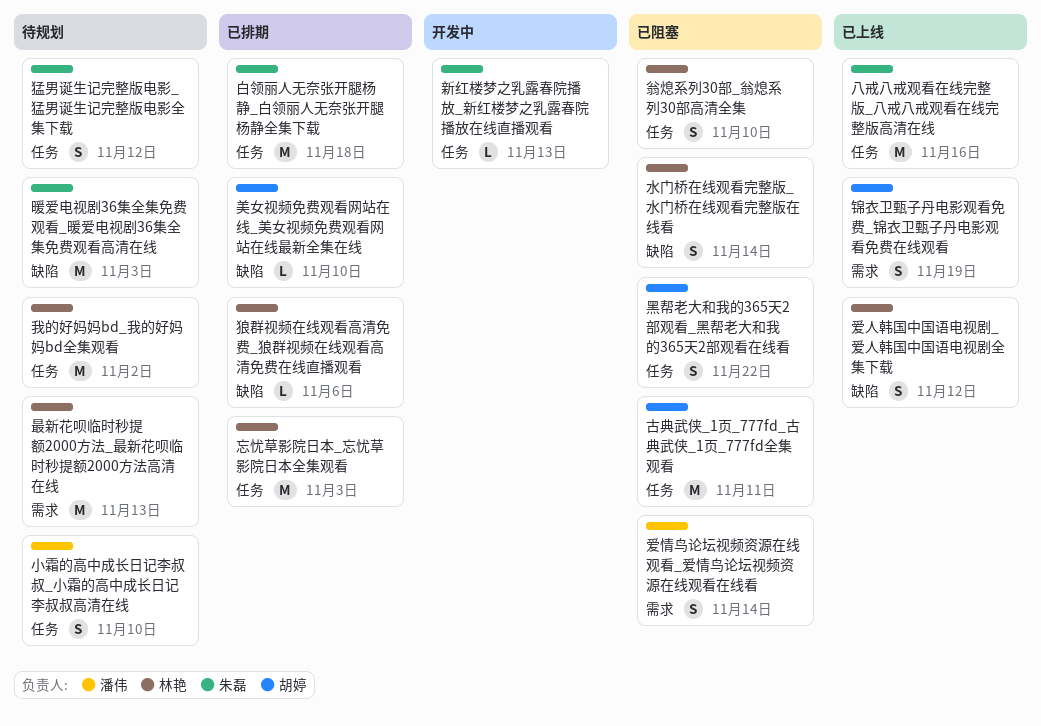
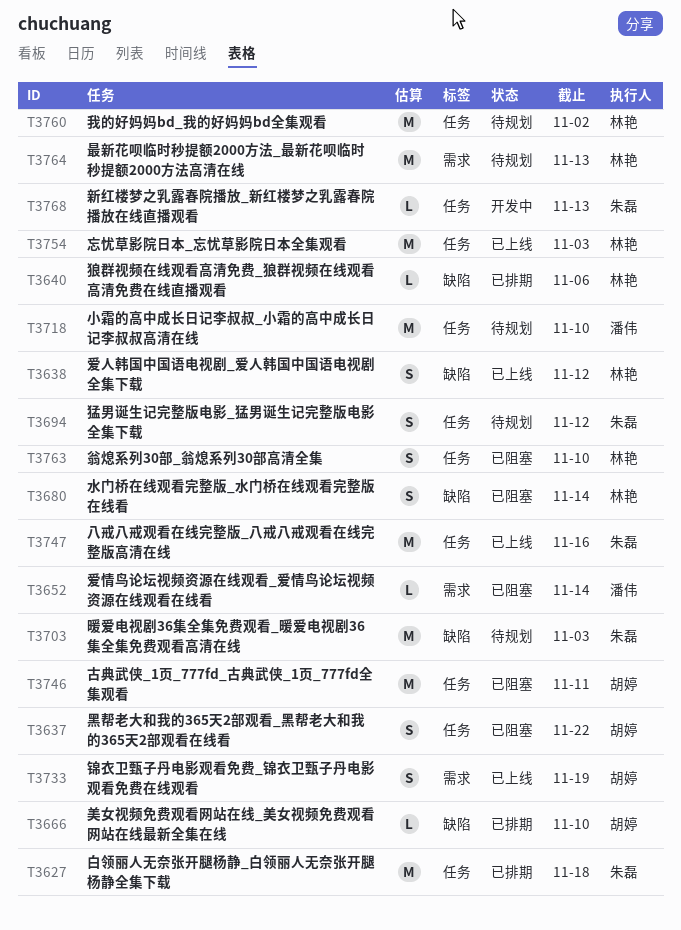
小霜的高中成长日记李叔叔_小霜的高中成长日记李叔叔高清在线, estimate: S -> M
忘忧草影院日本_忘忧草影院日本全集观看, status: 已排期 -> 已上线
爱情鸟论坛视频资源在线观看_爱情鸟论坛视频资源在线观看在线看, estimate: S -> L

